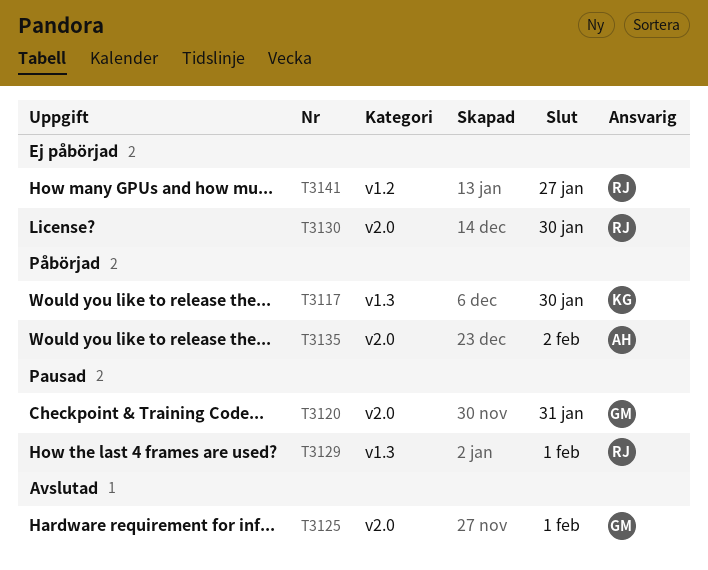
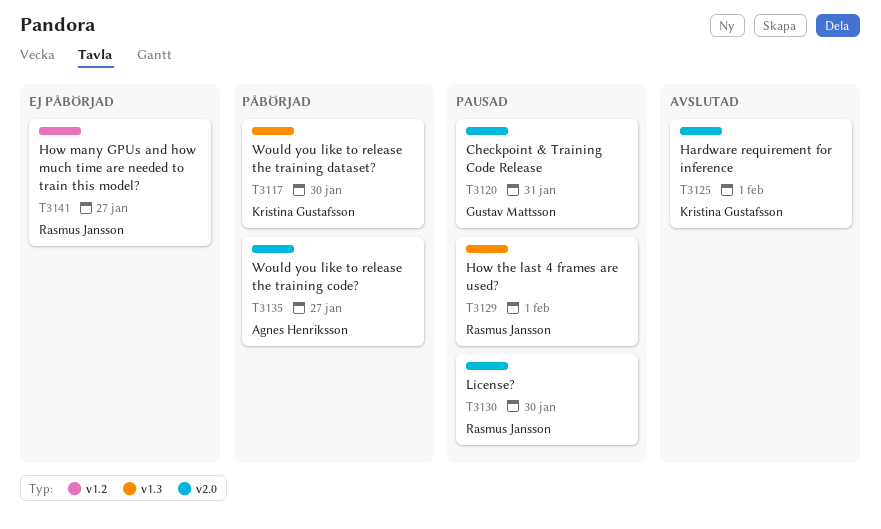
T3125, owner: Gustav Mattsson -> Kristina Gustafsson
T3130, status: Ej påbörjad -> Pausad
T3135, due: Feb 2 -> Jan 27

